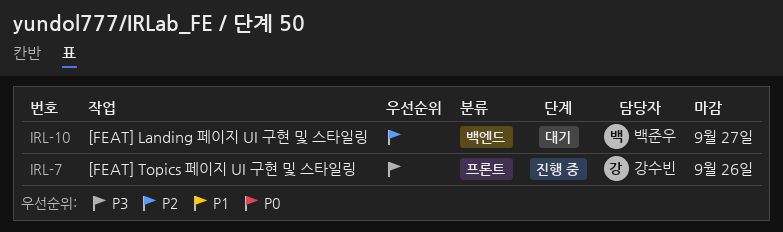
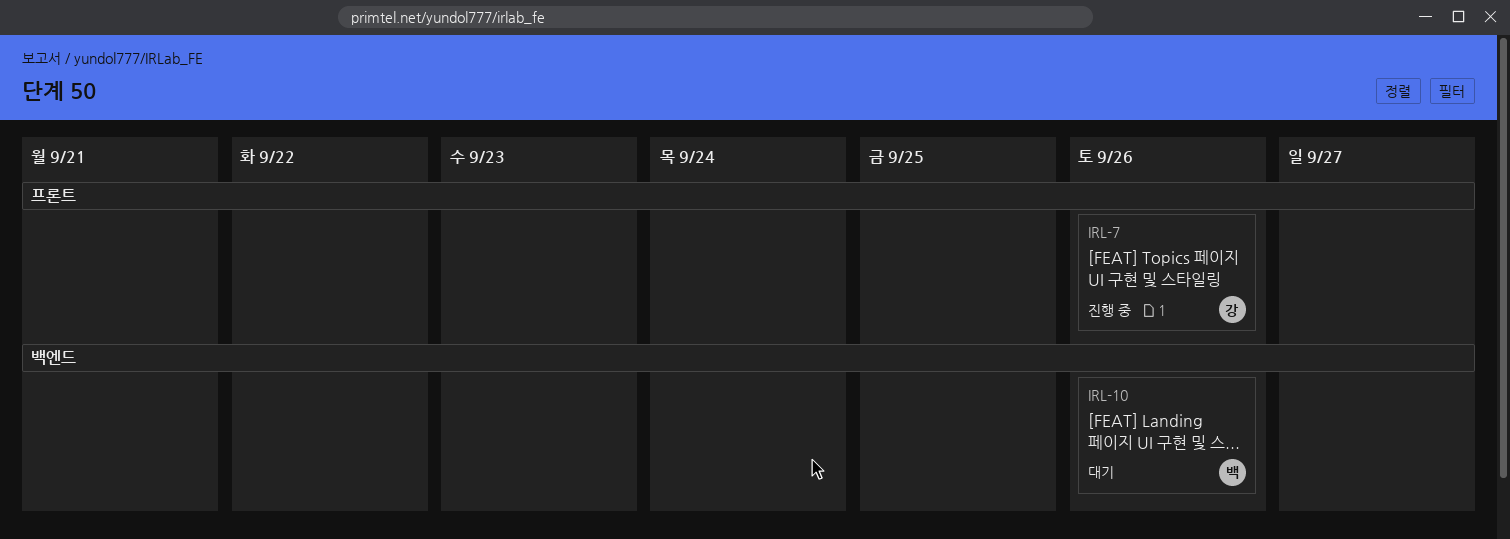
IRL-10, due: Sep 27 -> Sep 26

